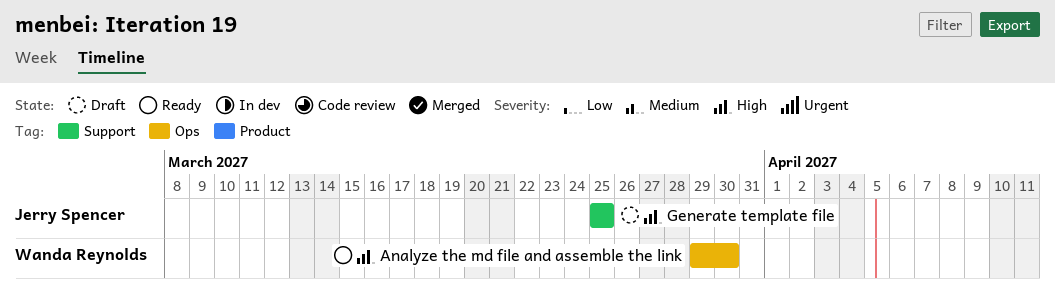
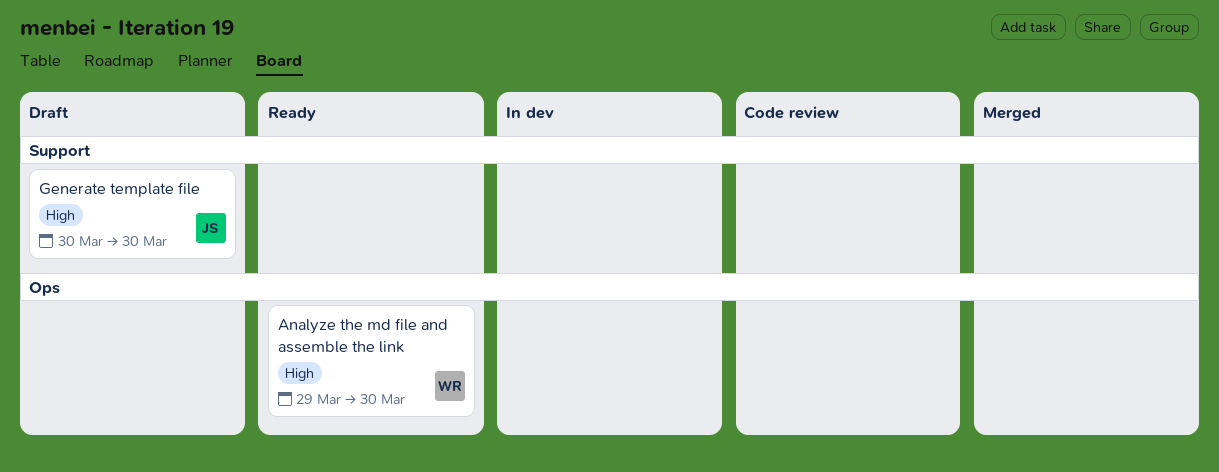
Generate template file, start: Mar 25 -> Mar 30
Generate template file, due: Mar 25 -> Mar 30

